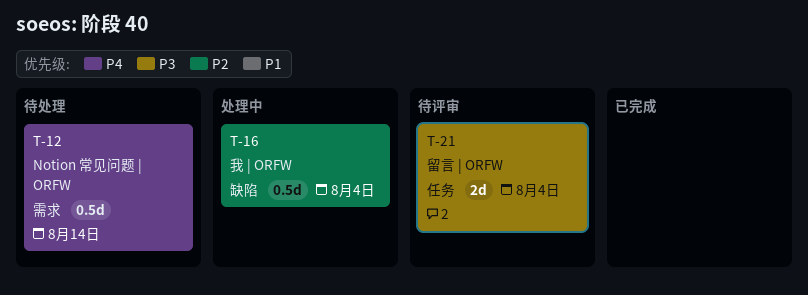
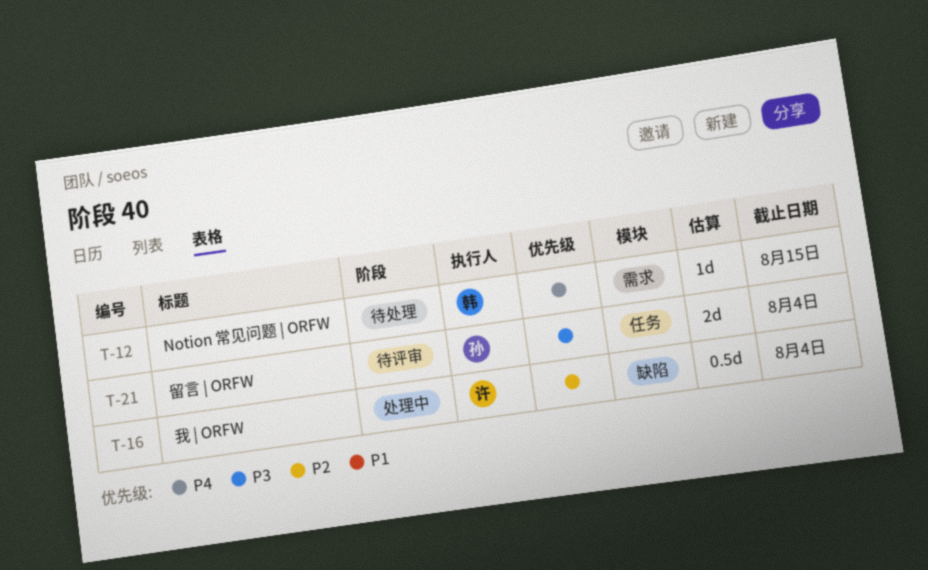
T-12, estimate: 0.5d -> 1d
T-12, due: Aug 14 -> Aug 15

